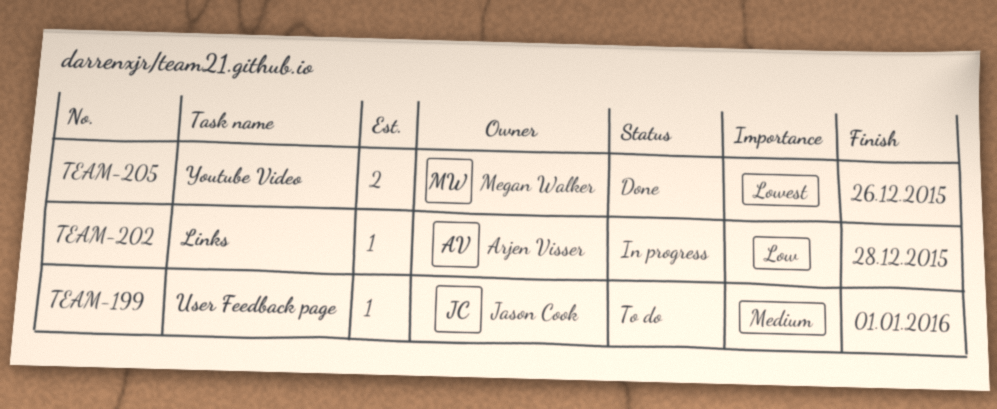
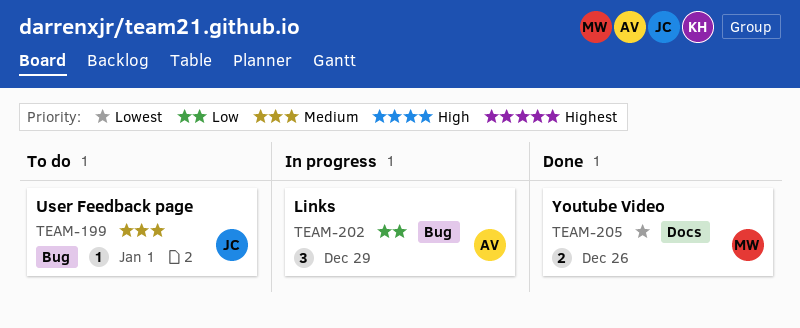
TEAM-202, estimate: 1 -> 3
TEAM-202, due: Dec 28 -> Dec 29

